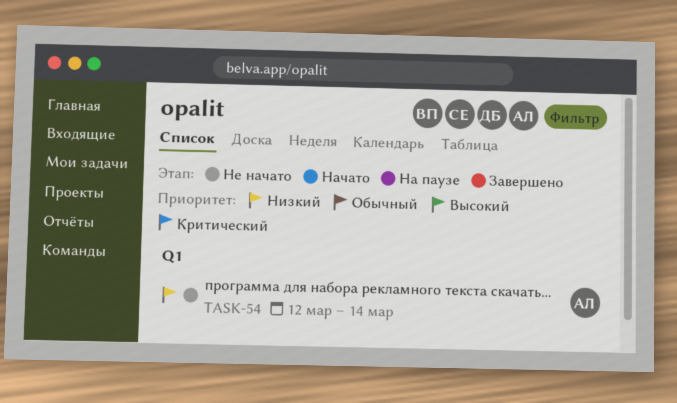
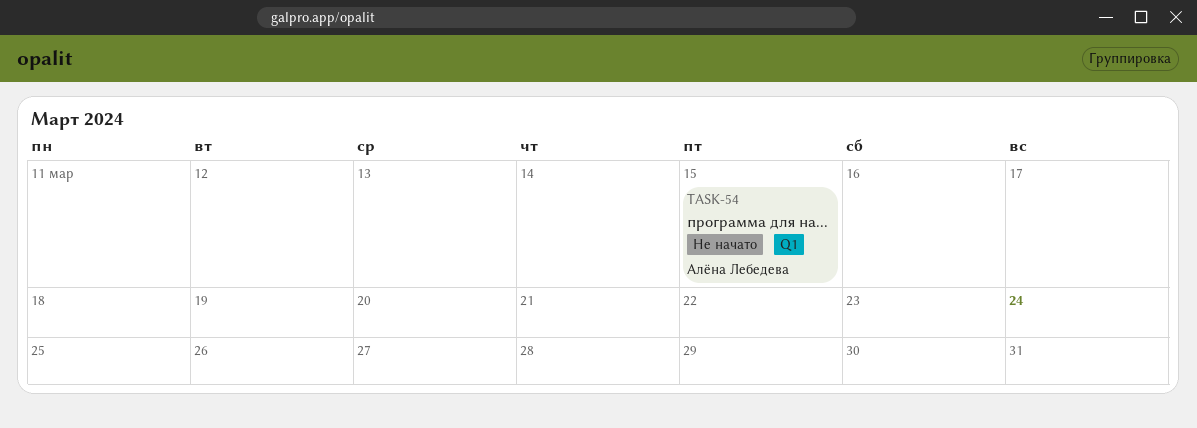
TASK-54, due: Mar 14 -> Mar 15

